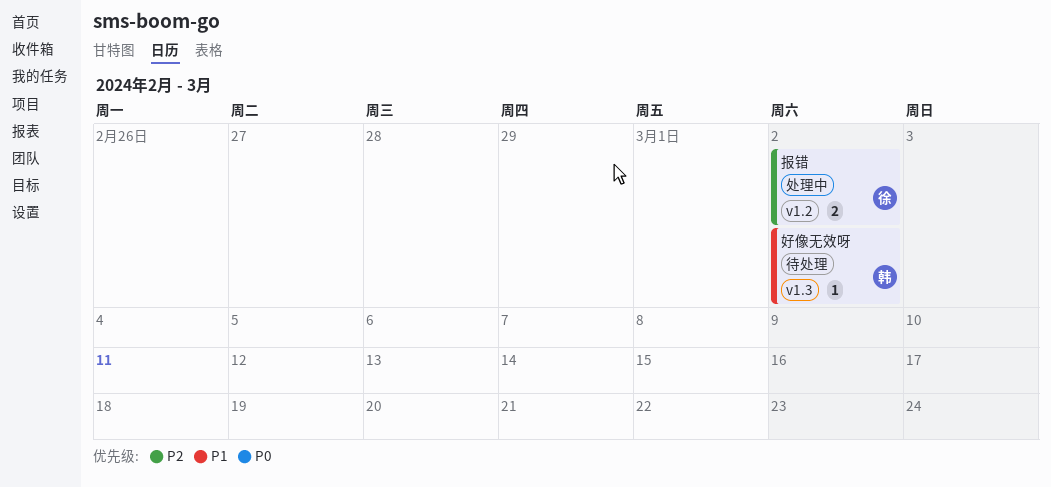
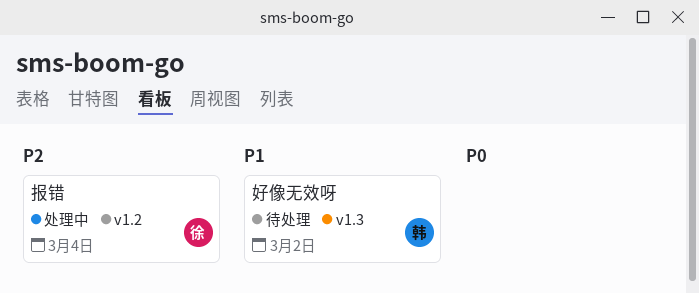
报错, due: Mar 2 -> Mar 4

